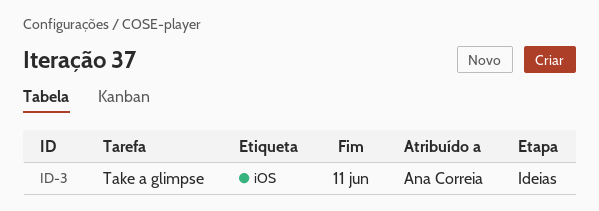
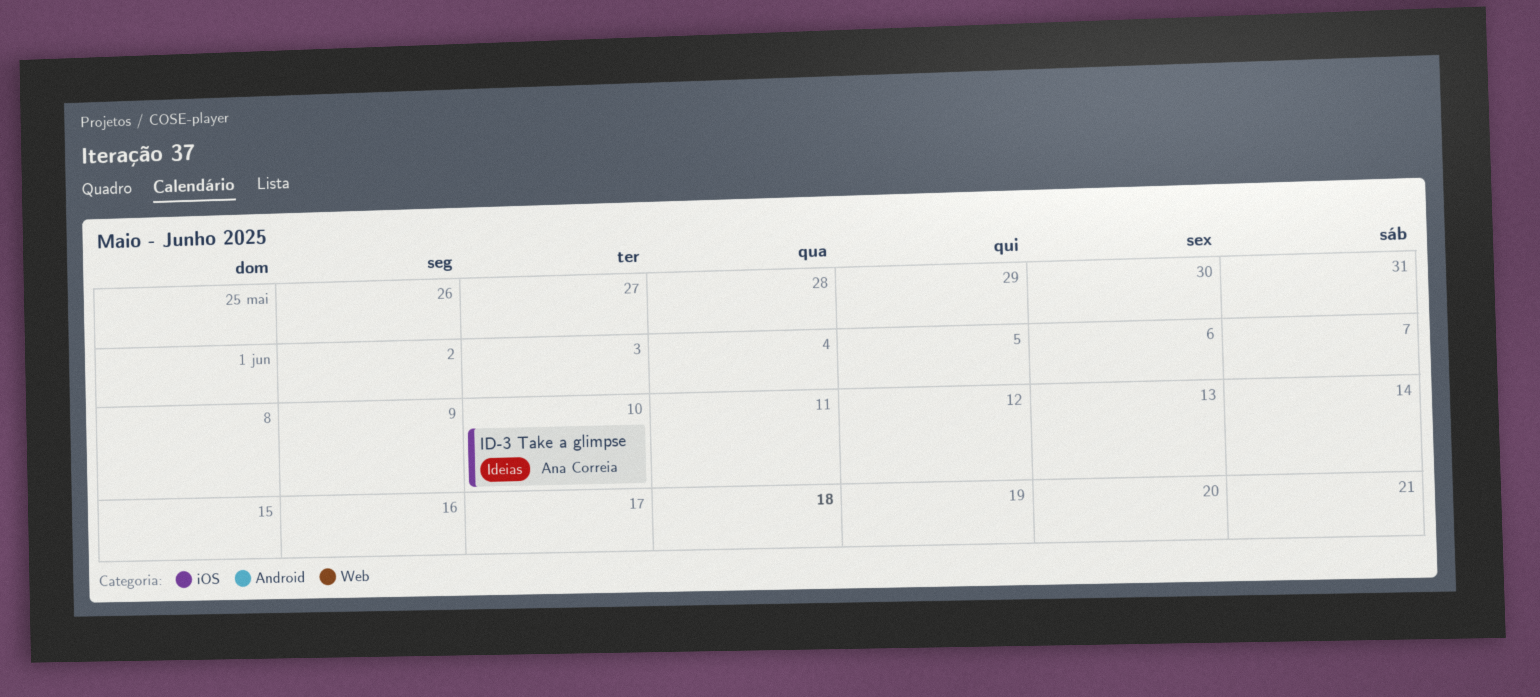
ID-3, due: Jun 11 -> Jun 10

